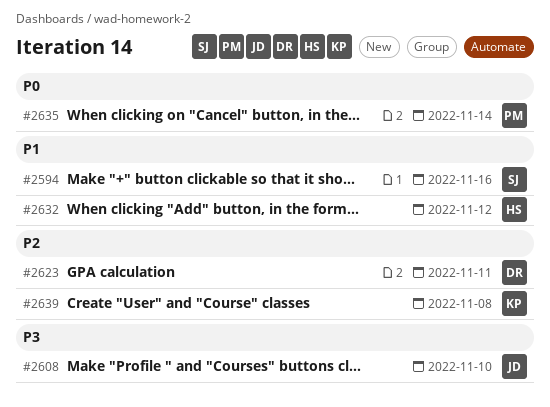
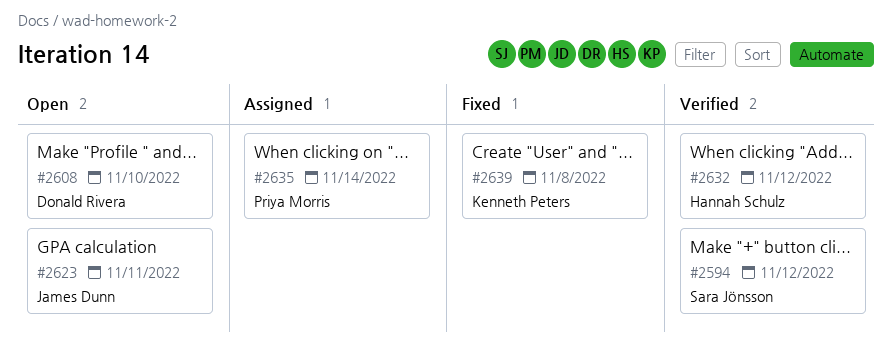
#2594, due: Nov 16 -> Nov 12
#2608, owner: James Dunn -> Donald Rivera
#2623, owner: Donald Rivera -> James Dunn

